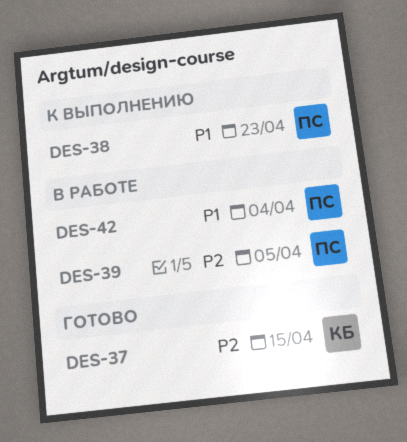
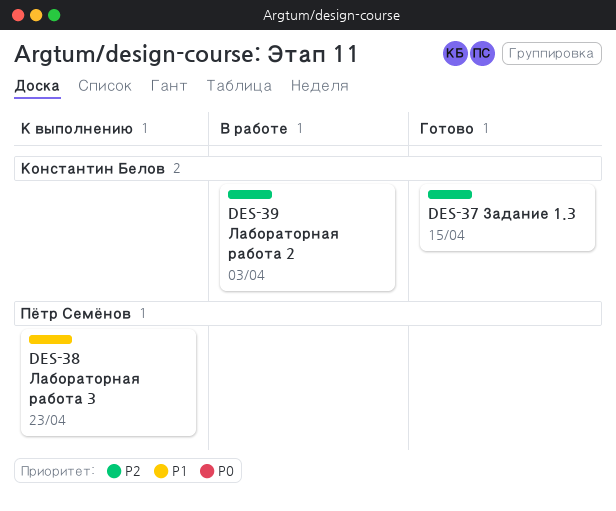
DES-39, owner: Пётр Семёнов -> Константин Белов
DES-39, due: Apr 5 -> Apr 3
DES-42: present -> none

